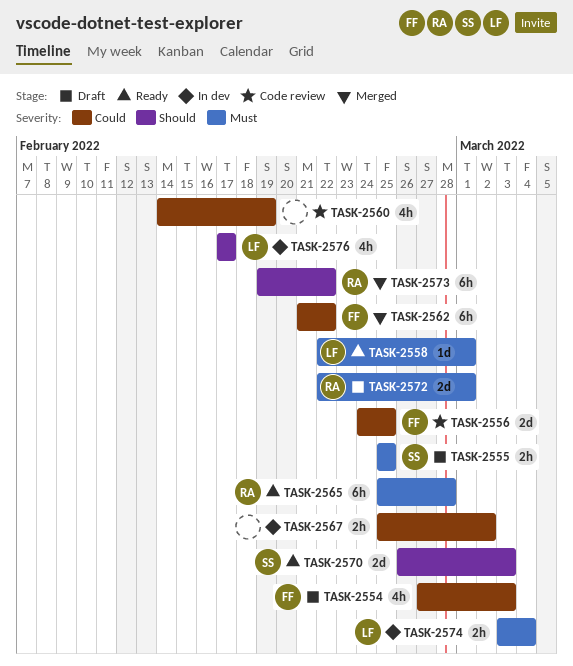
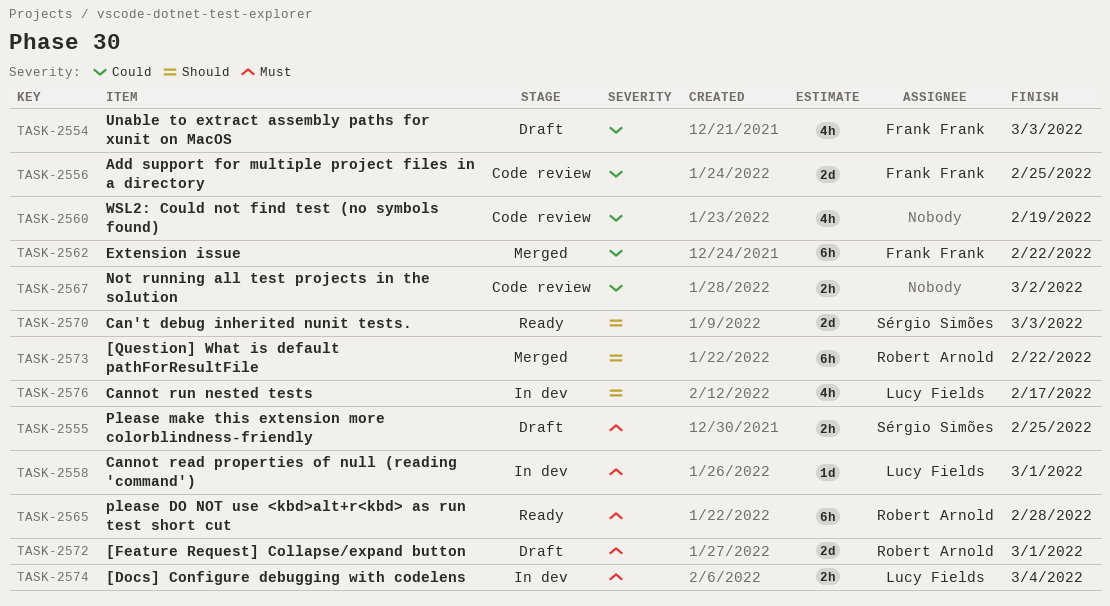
TASK-2558, status: Ready -> In dev
TASK-2567, status: In dev -> Code review

